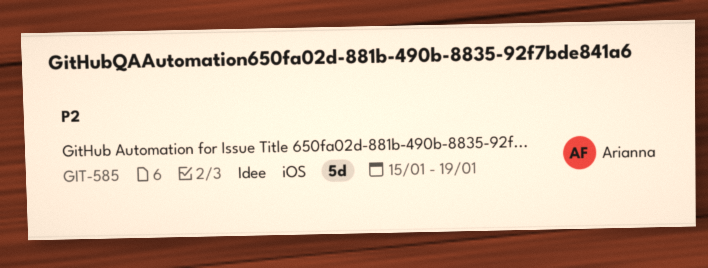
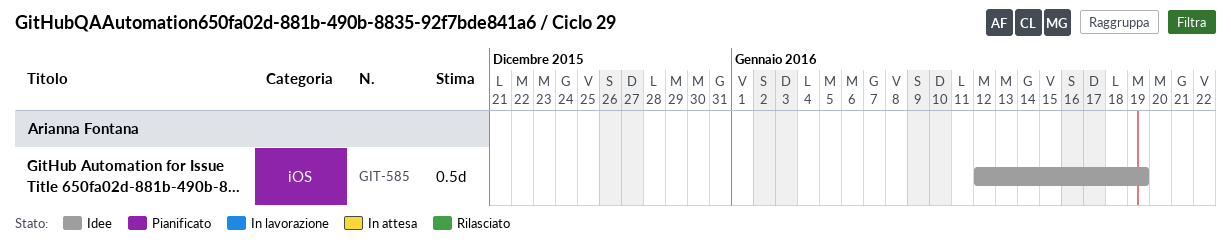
GIT-585, estimate: 5d -> 0.5d
GIT-585, start: Jan 15 -> Jan 12

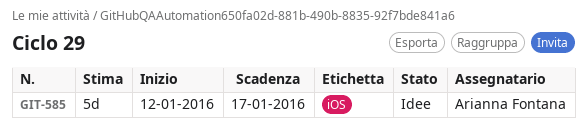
GIT-585, estimate: 0.5d -> 5d
GIT-585, due: Jan 19 -> Jan 17

